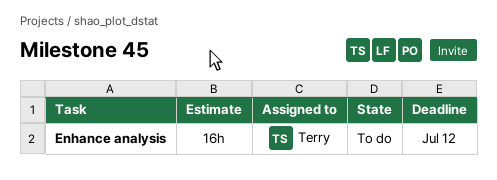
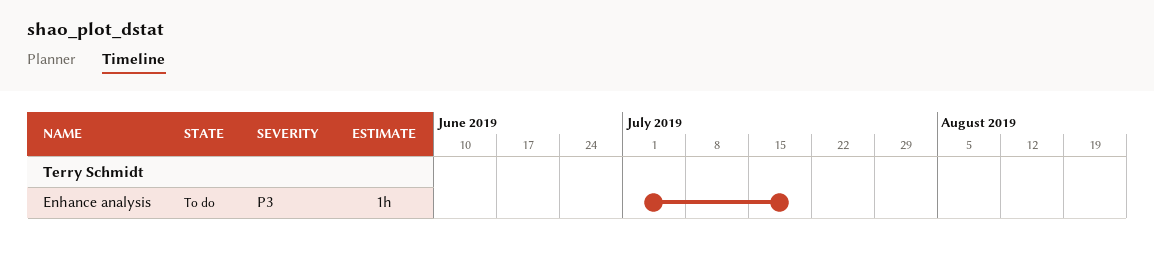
Enhance analysis, estimate: 16h -> 1h
Enhance analysis, due: Jul 12 -> Jul 19

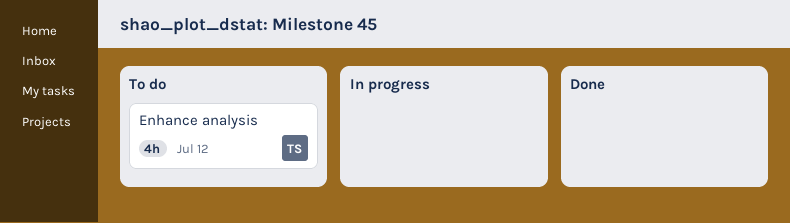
Enhance analysis, estimate: 1h -> 4h
Enhance analysis, due: Jul 19 -> Jul 12

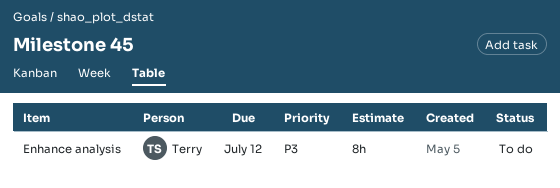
Enhance analysis, estimate: 4h -> 8h

